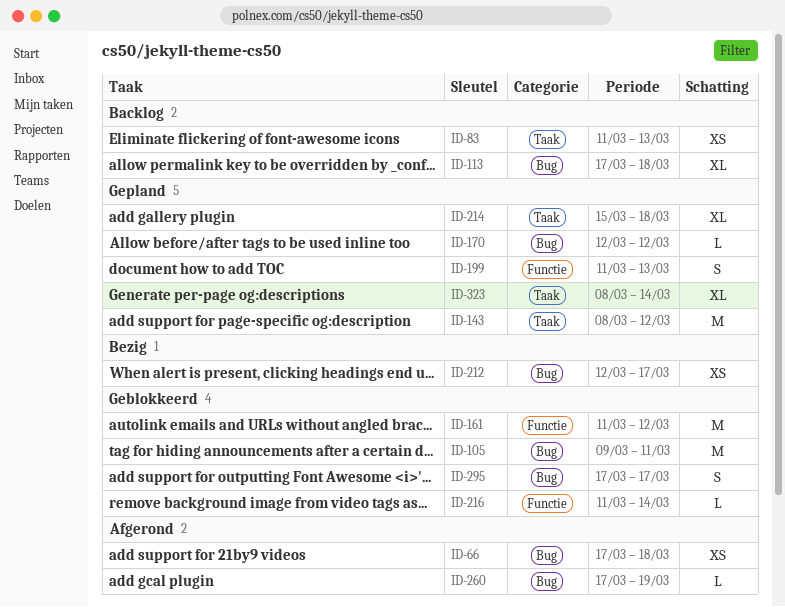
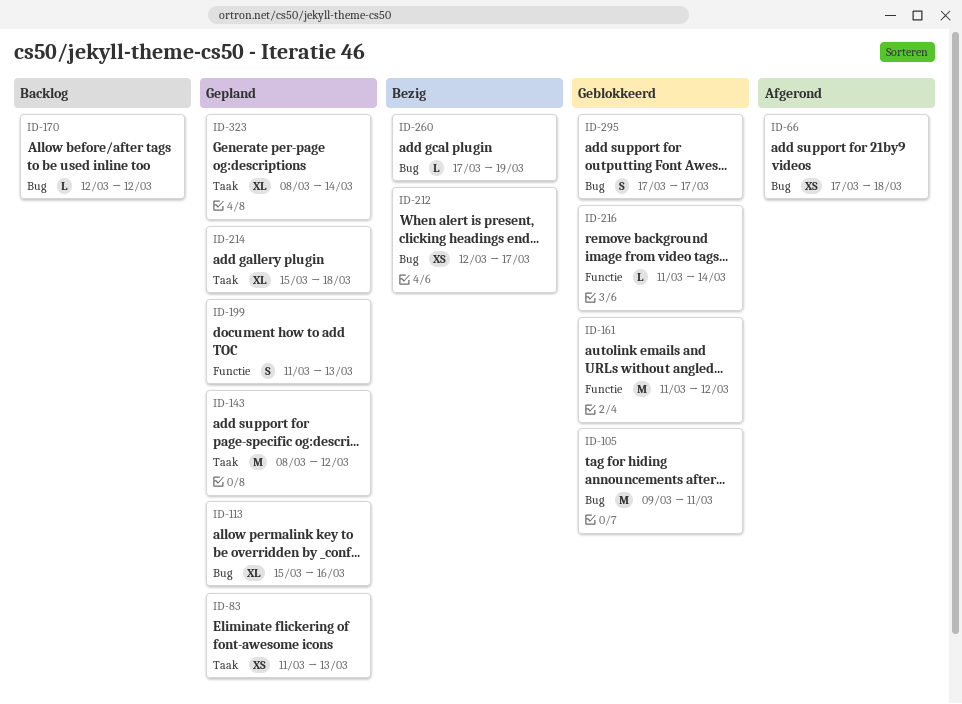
ID-83, status: Backlog -> Gepland
ID-113, status: Backlog -> Gepland
ID-113, start: Mar 17 -> Mar 15
ID-113, due: Mar 18 -> Mar 16
ID-170, status: Gepland -> Backlog
ID-260, status: Afgerond -> Bezig

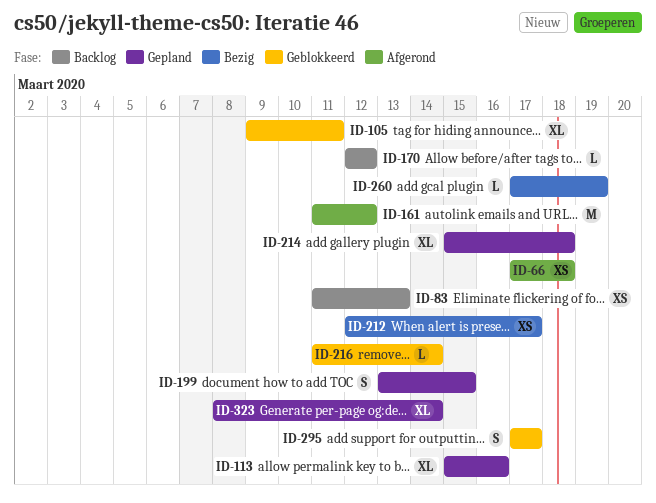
ID-83, status: Gepland -> Backlog
ID-105, estimate: M -> XL
ID-143: present -> none
ID-161, status: Geblokkeerd -> Afgerond
ID-199, start: Mar 11 -> Mar 13
ID-199, due: Mar 13 -> Mar 15

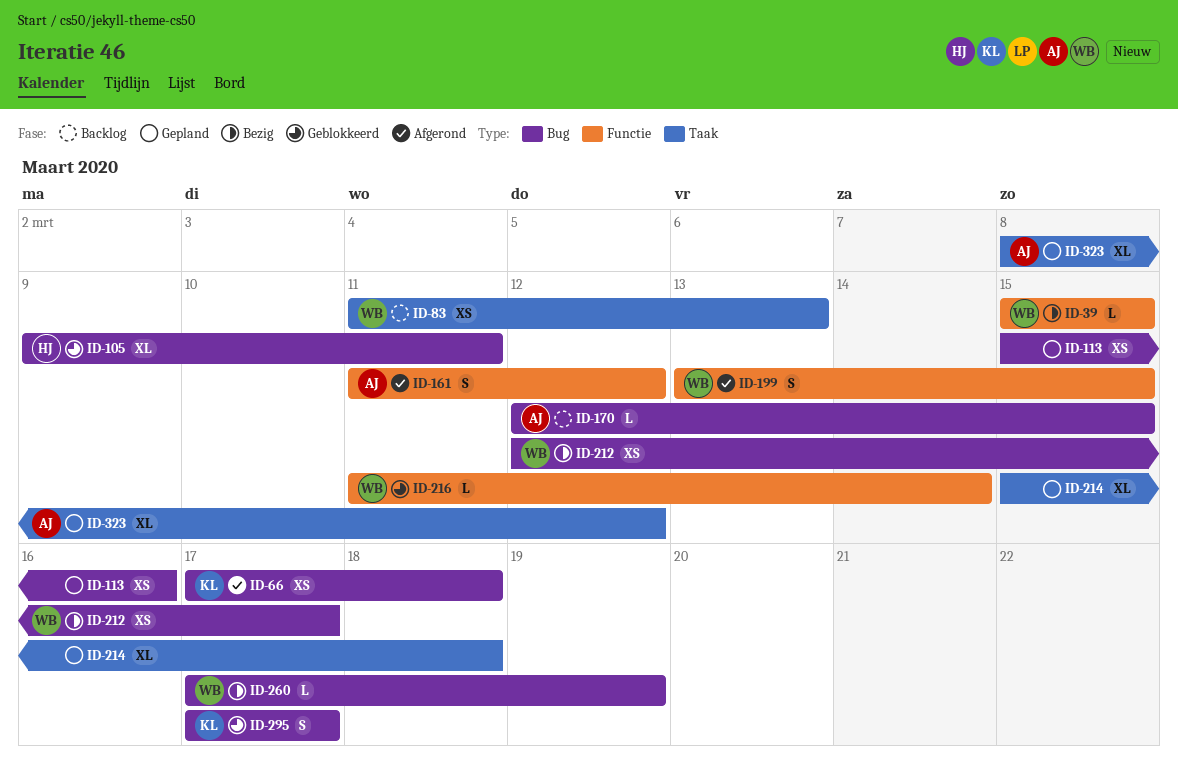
ID-39: none -> present
ID-113, estimate: XL -> XS
ID-161, estimate: M -> S
ID-170, due: Mar 12 -> Mar 15
ID-199, status: Gepland -> Afgerond
ID-323, due: Mar 14 -> Mar 12

